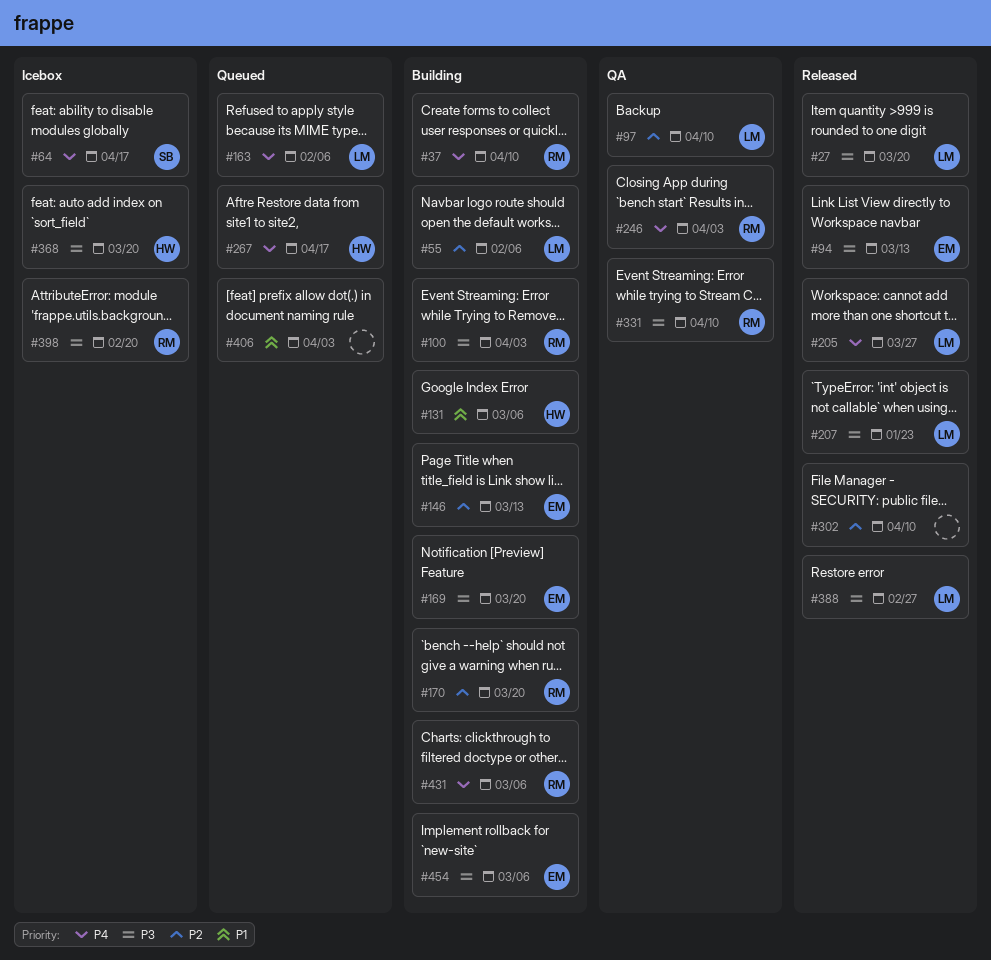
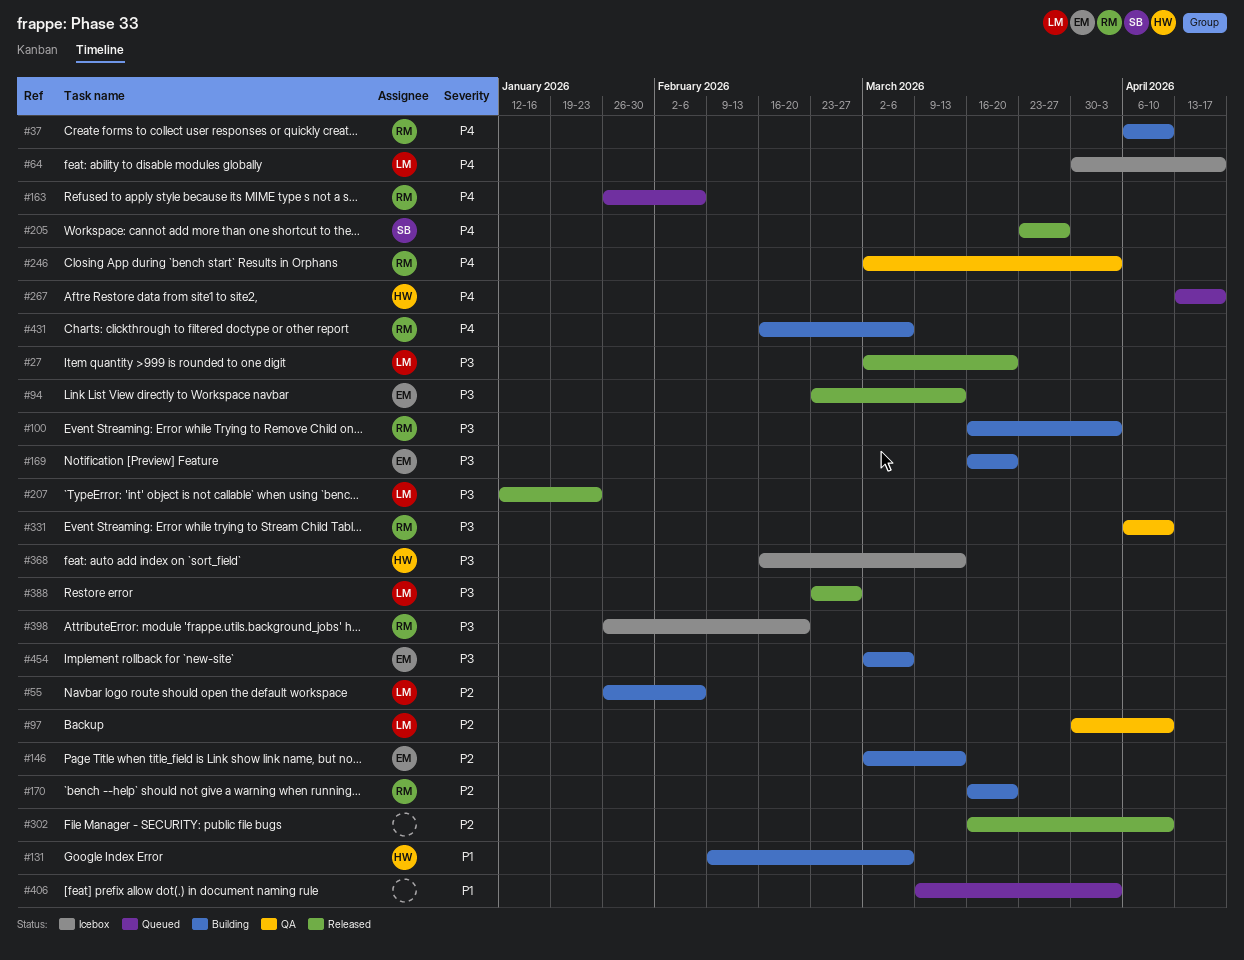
#64, owner: SB -> LM
#163, owner: LM -> RM
#205, owner: LM -> SB
#368, due: Mar 20 -> Mar 13

